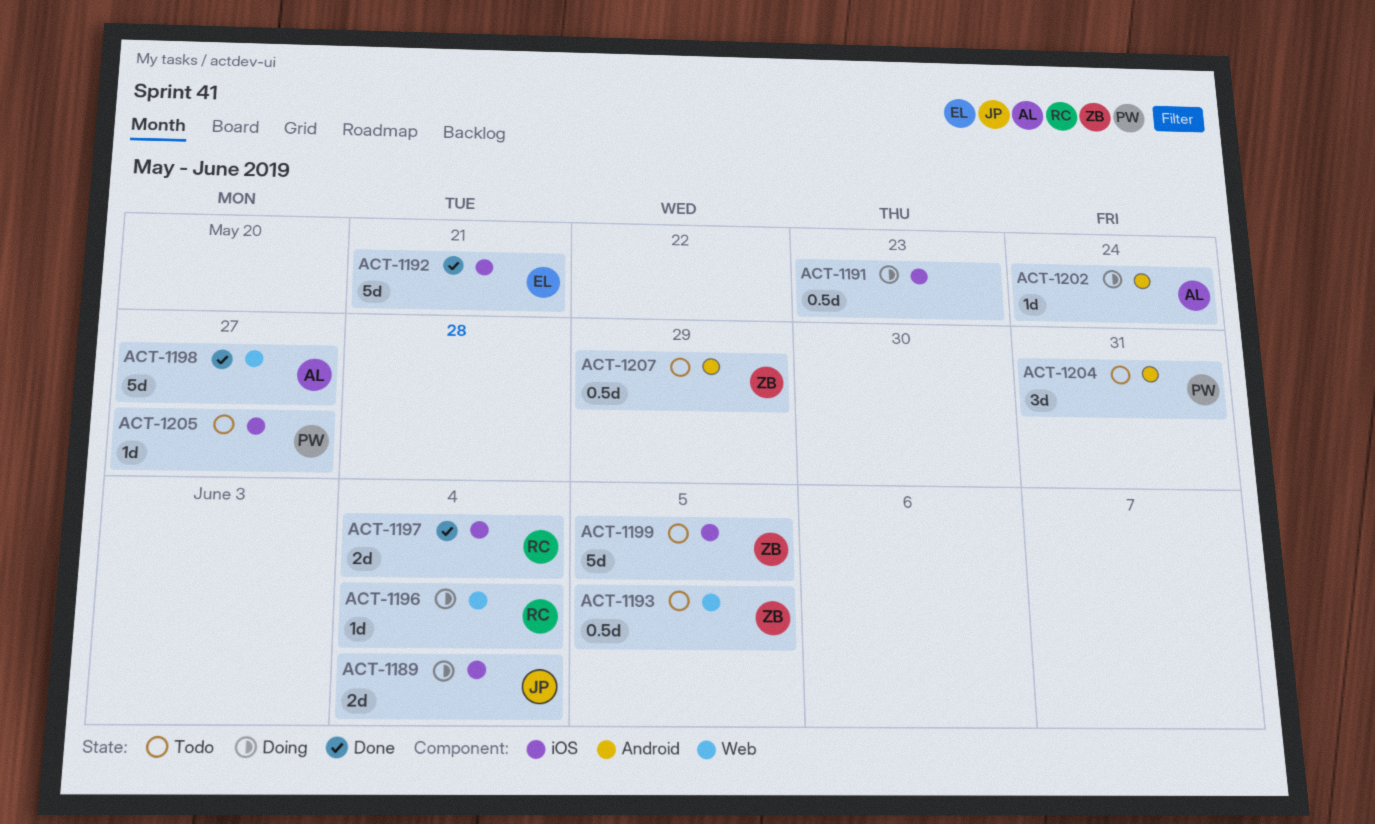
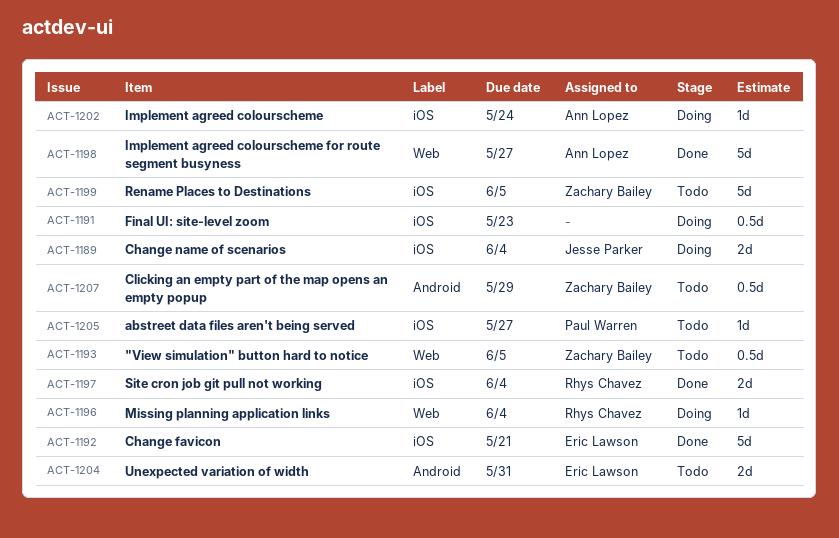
ACT-1202, label: Android -> iOS
ACT-1204, owner: Paul Warren -> Eric Lawson
ACT-1204, estimate: 3d -> 2d

